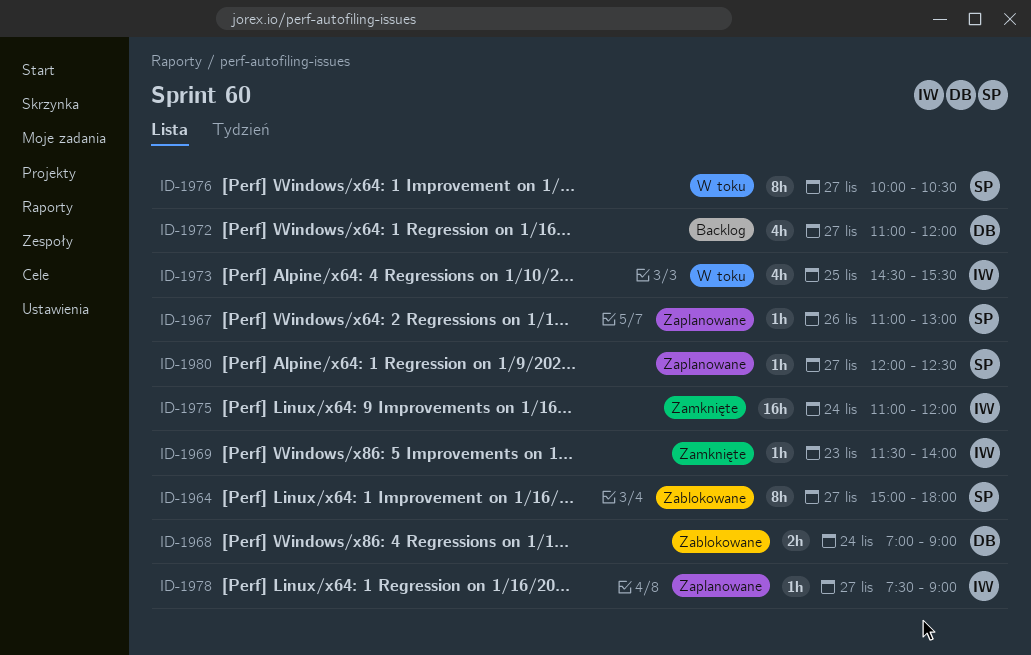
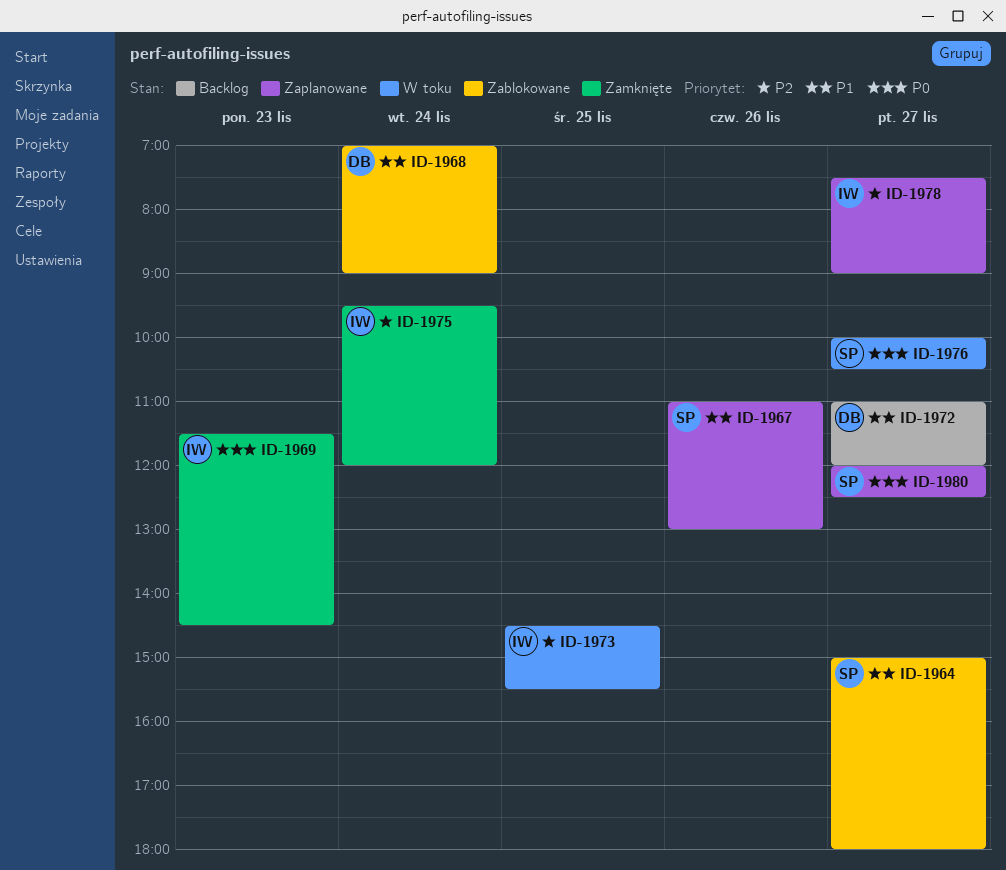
ID-1969, ends: 14:00 -> 14:30
ID-1975, begins: 11:00 -> 09:30

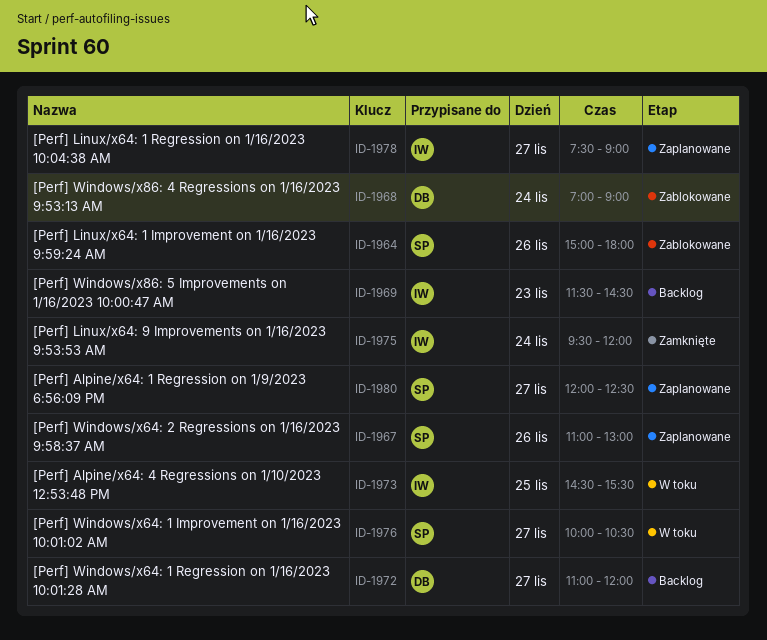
ID-1964, day: Nov 27 -> Nov 26
ID-1969, status: Zamknięte -> Backlog

